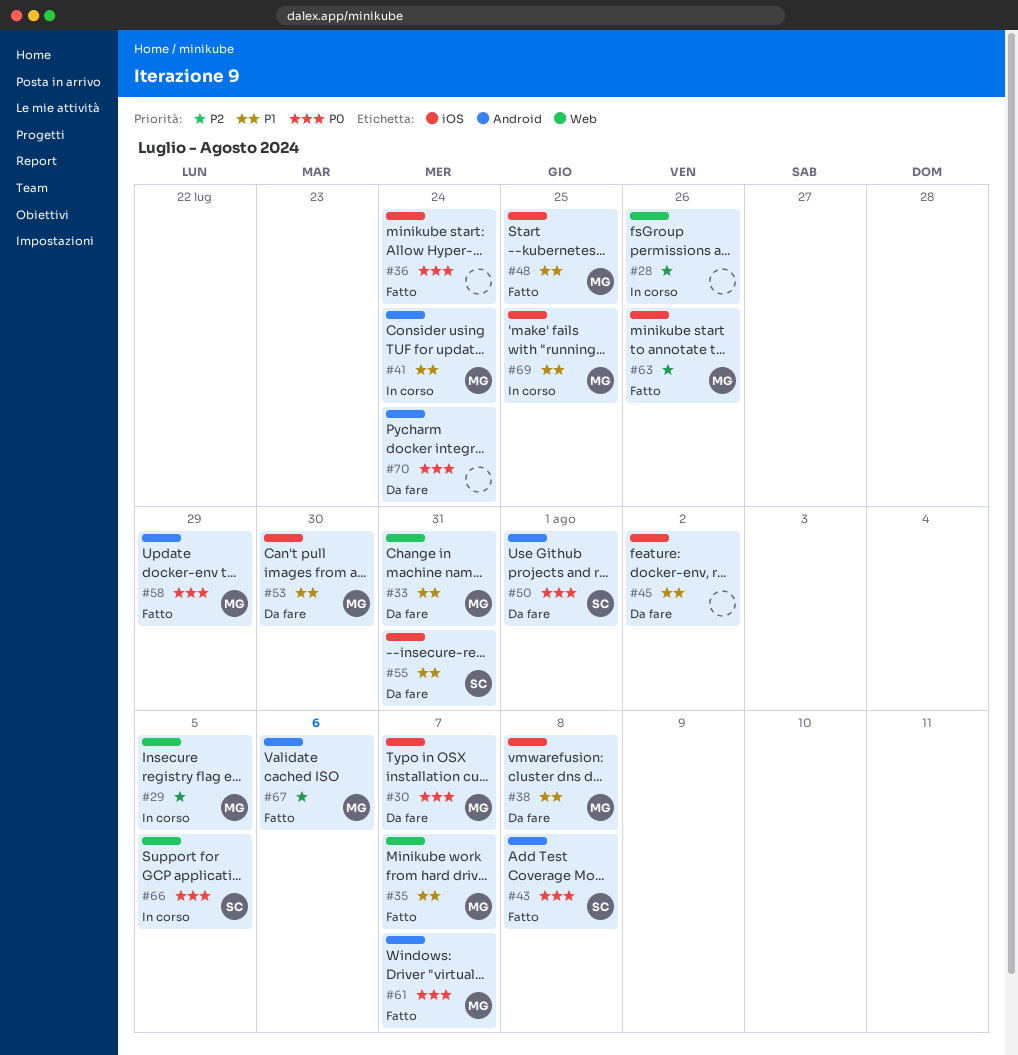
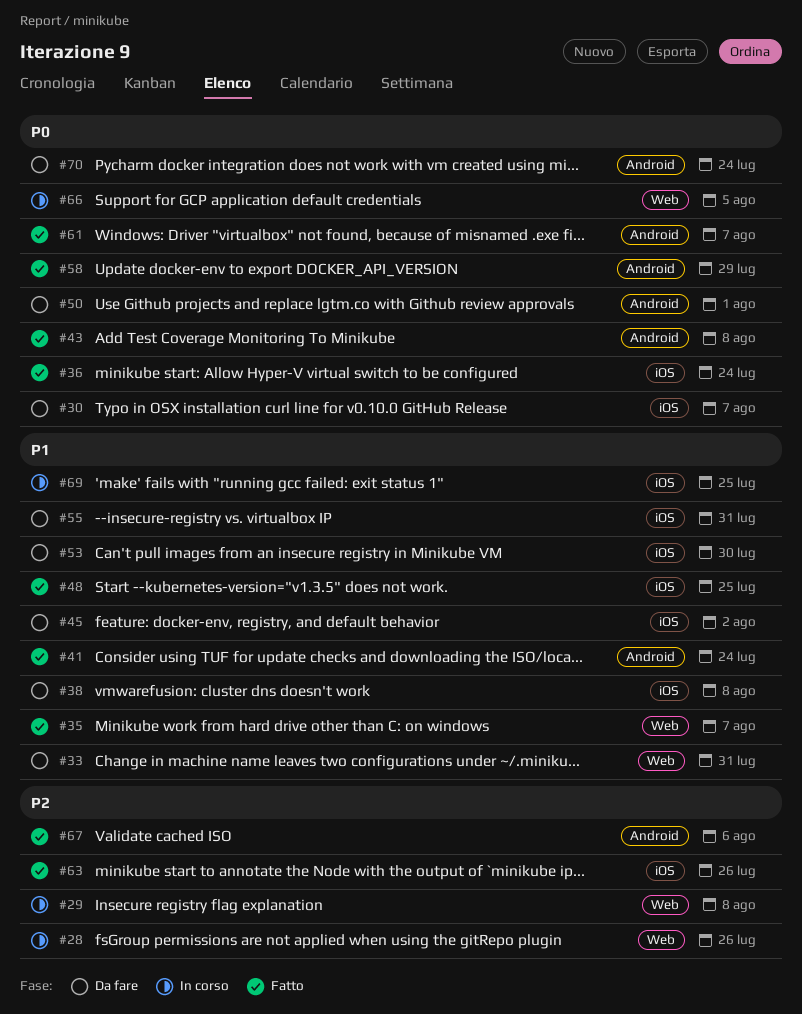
#29, due: Aug 5 -> Aug 8
#41, status: In corso -> Fatto

